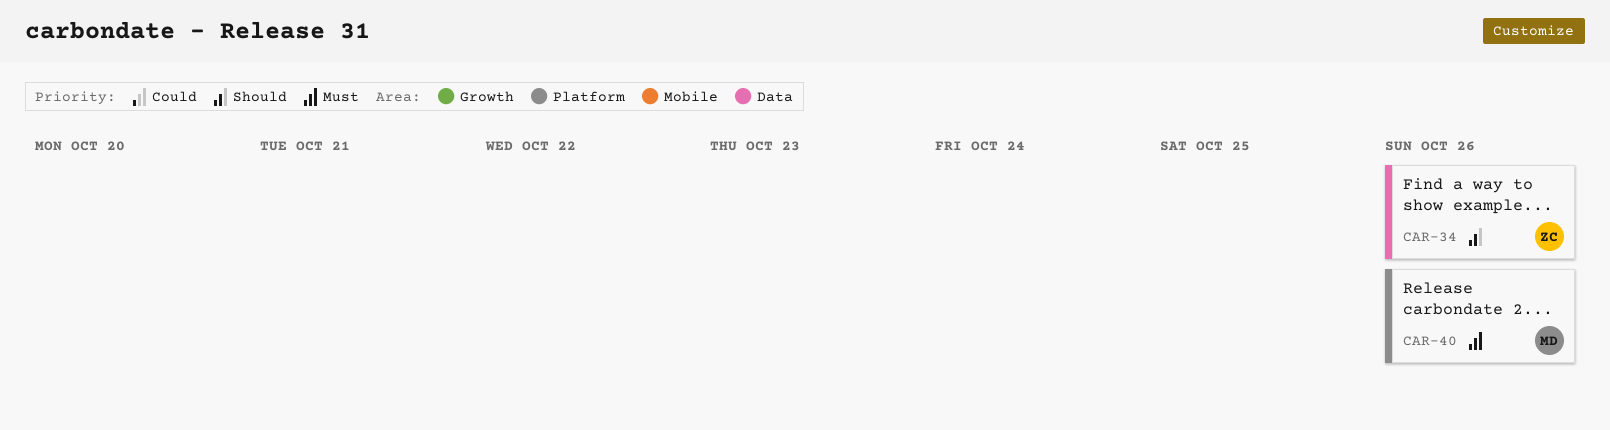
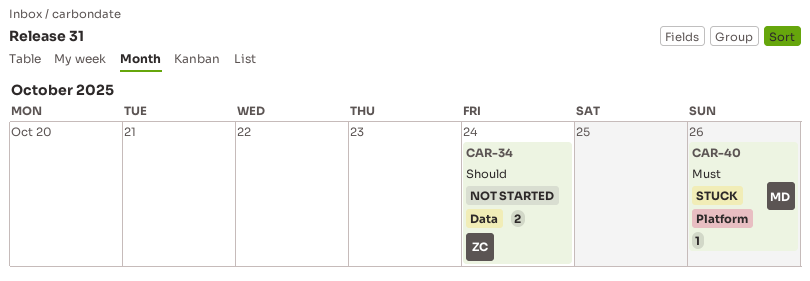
CAR-34, due: Oct 26 -> Oct 24

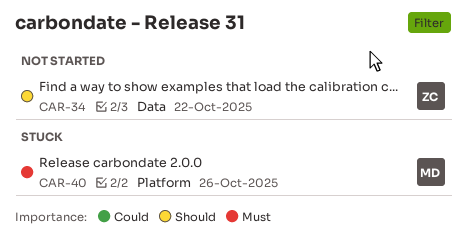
CAR-34, due: Oct 24 -> Oct 22

